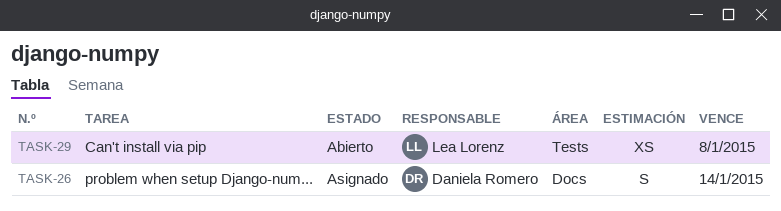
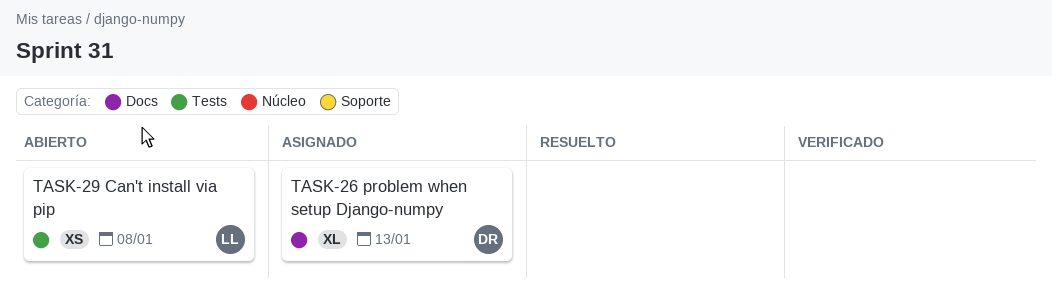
TASK-26, estimate: S -> XL
TASK-26, due: Jan 14 -> Jan 13

